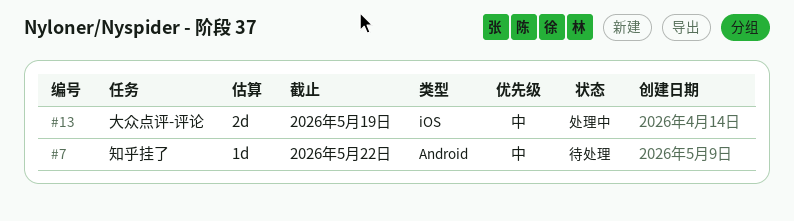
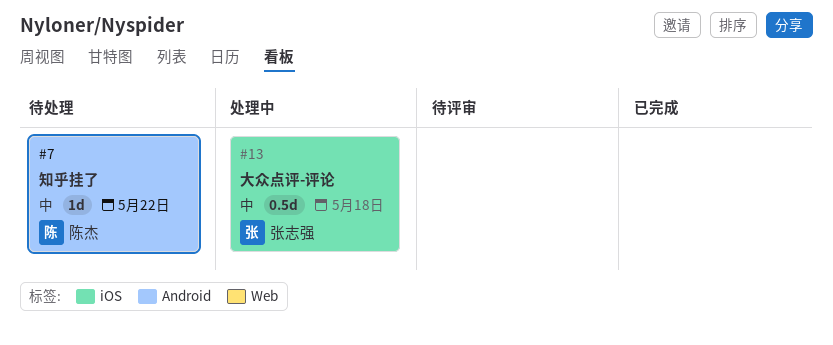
#13, estimate: 2d -> 0.5d
#13, due: May 19 -> May 18

